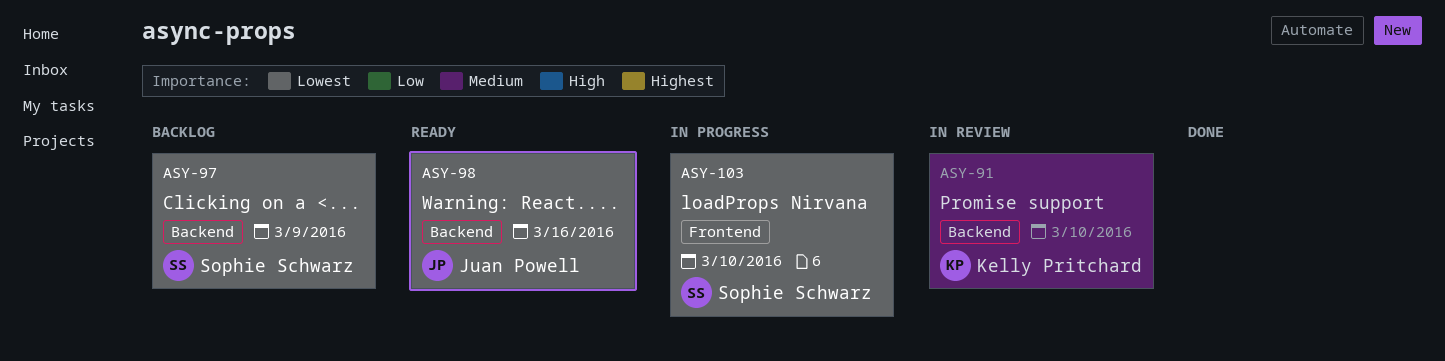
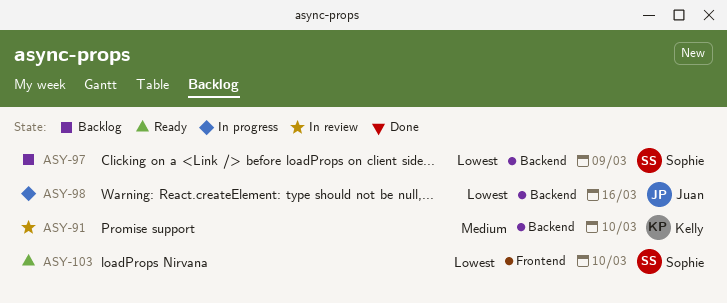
ASY-98, status: Ready -> In progress
ASY-103, status: In progress -> Ready

